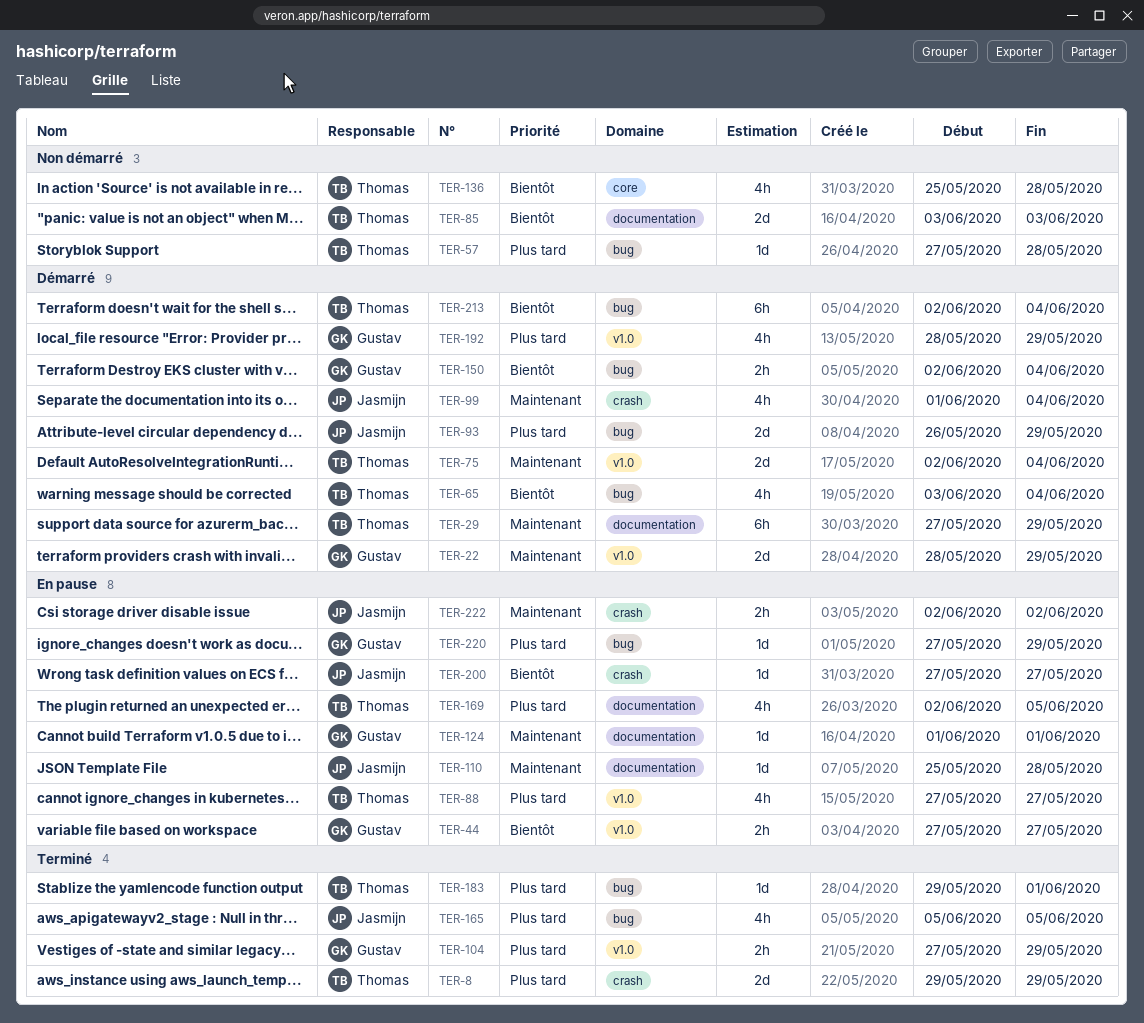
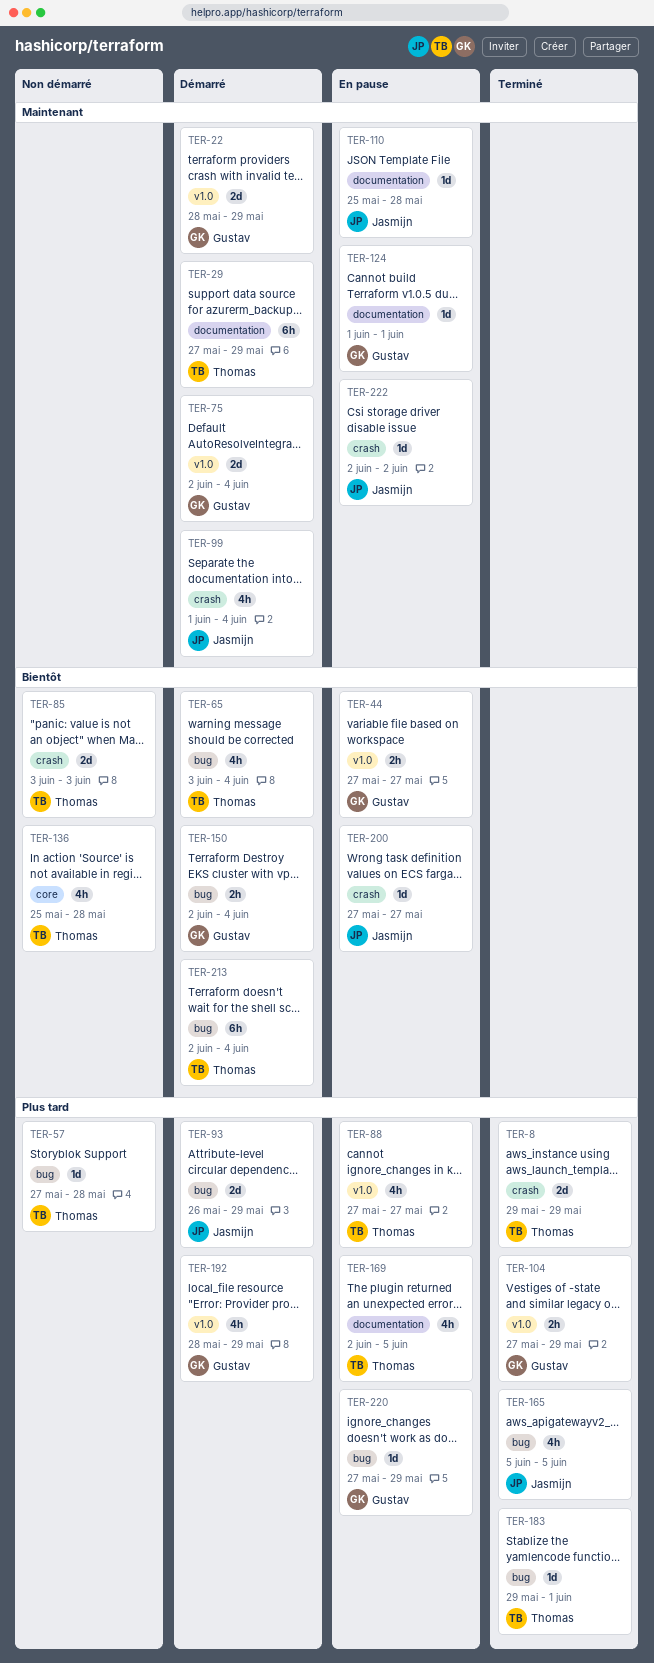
TER-75, owner: Thomas -> Gustav
TER-85, label: documentation -> crash
TER-222, estimate: 2h -> 1d

